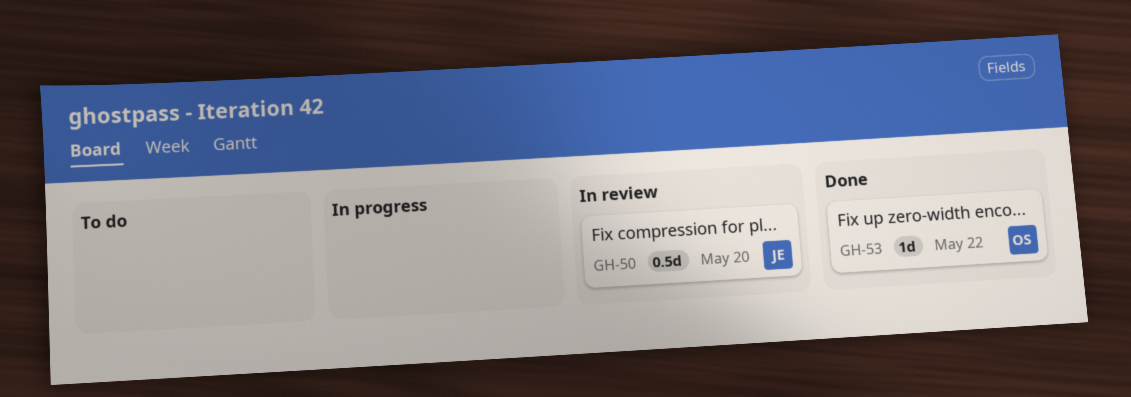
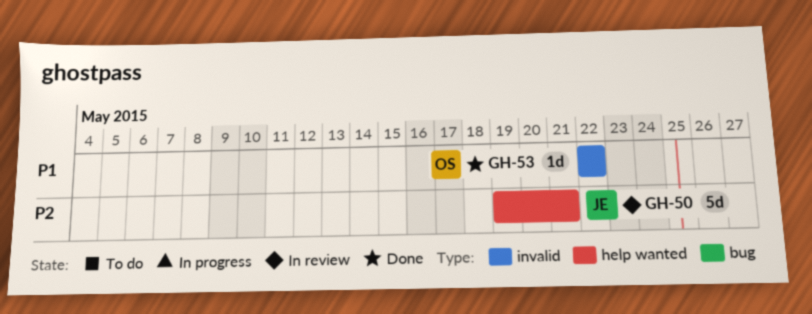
GH-50, estimate: 0.5d -> 5d
GH-50, due: May 20 -> May 21

